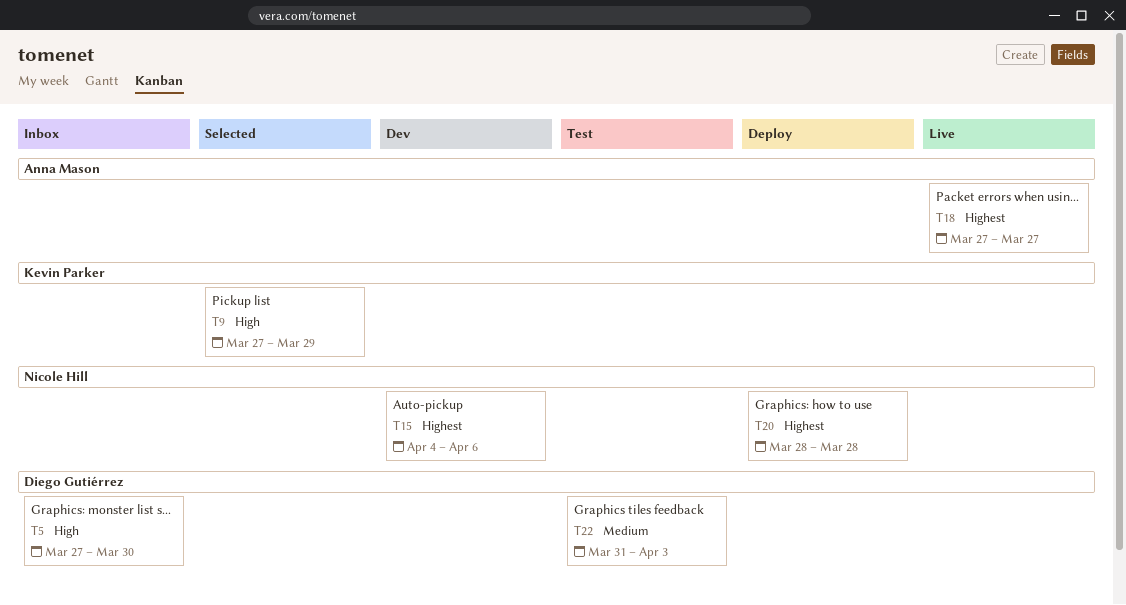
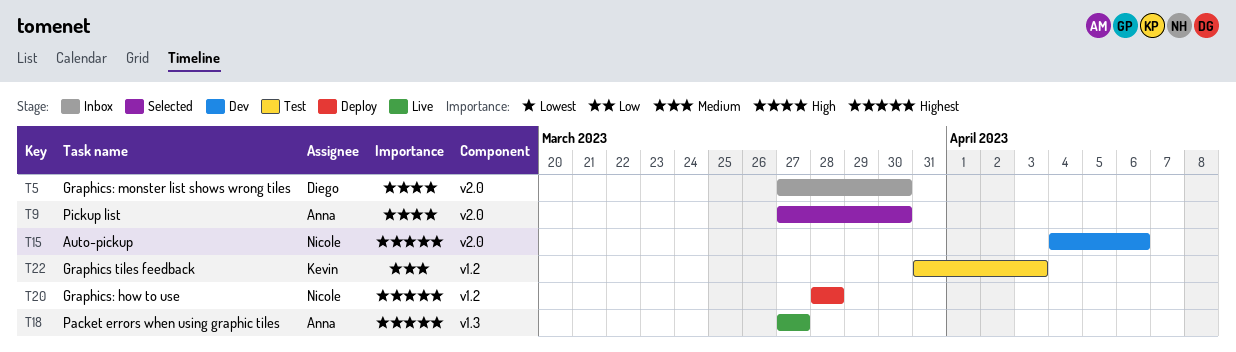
T9, owner: Kevin Parker -> Anna Mason
T9, due: Mar 29 -> Mar 30
T22, owner: Diego Gutiérrez -> Kevin Parker

